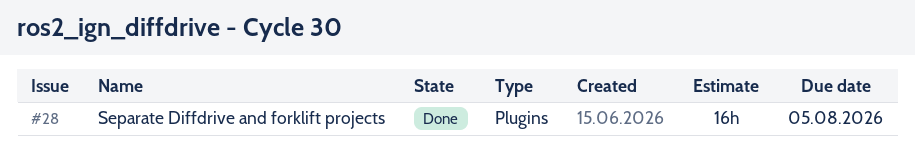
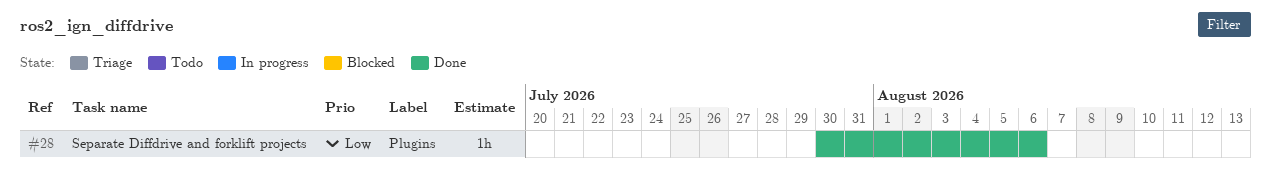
#28, estimate: 16h -> 1h
#28, due: Aug 5 -> Aug 6

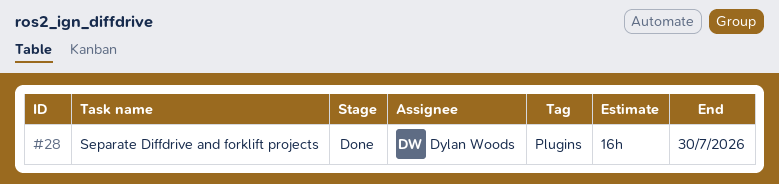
#28, estimate: 1h -> 16h
#28, due: Aug 6 -> Jul 30

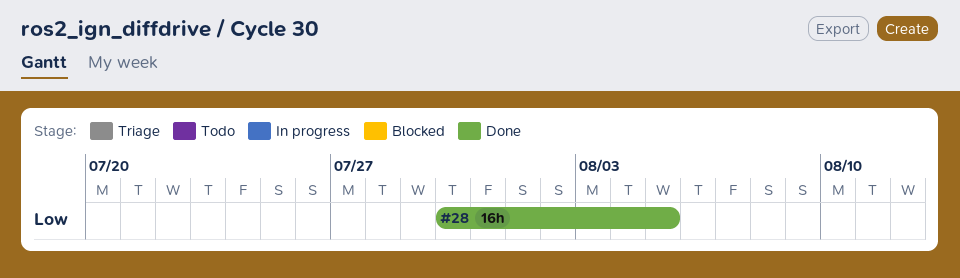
#28, due: Jul 30 -> Aug 5

